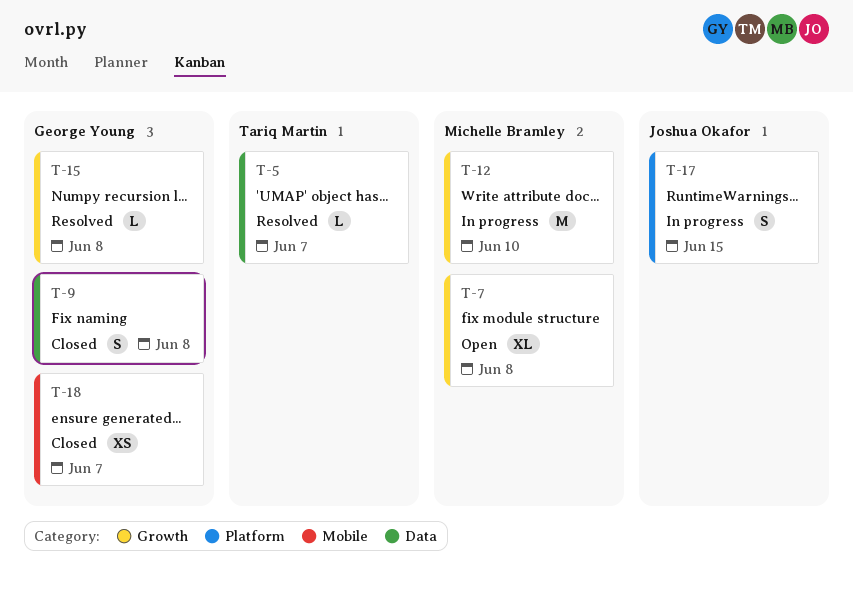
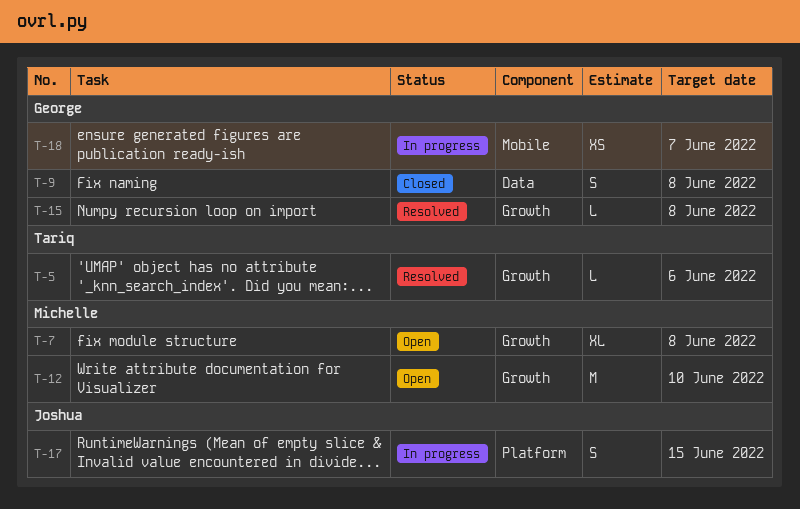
T-5, label: Data -> Growth
T-5, due: Jun 7 -> Jun 6
T-12, status: In progress -> Open
T-18, status: Closed -> In progress

